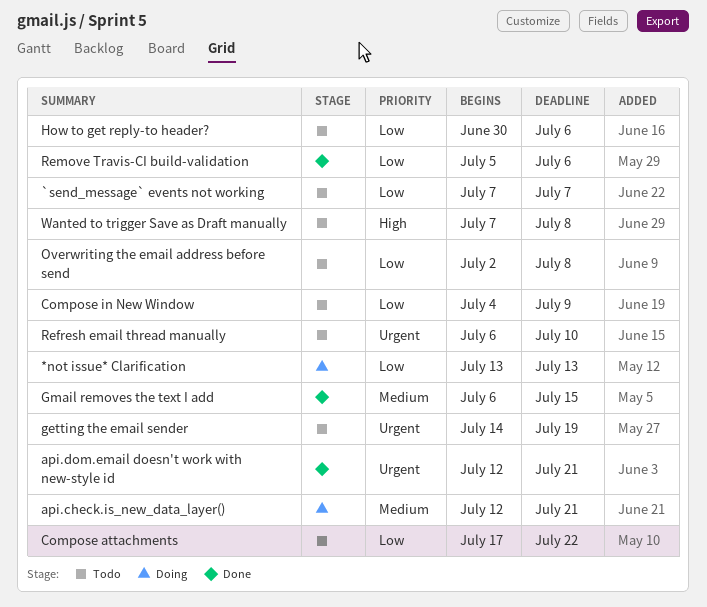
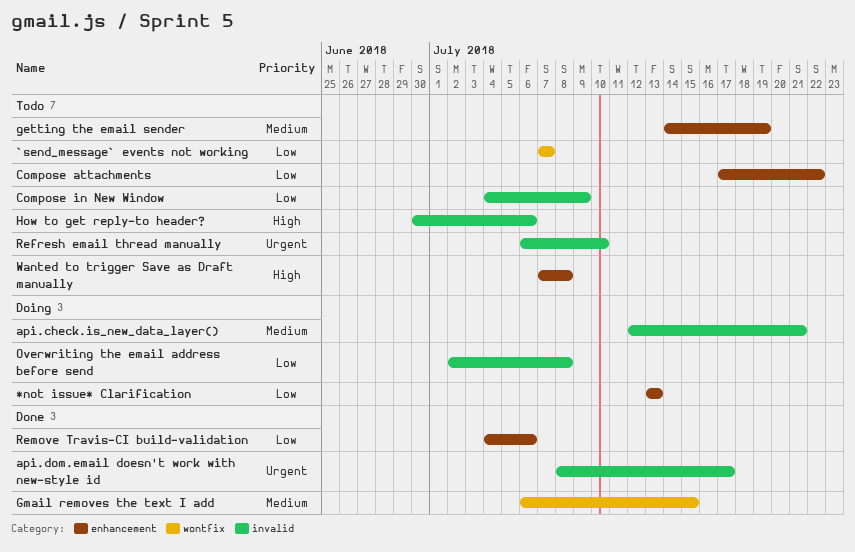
api.dom.email doesn't work with new-style id, start: Jul 12 -> Jul 8
api.dom.email doesn't work with new-style id, due: Jul 21 -> Jul 17
getting the email sender, priority: Urgent -> Medium
How to get reply-to header?, priority: Low -> High
Overwriting the email address before send, status: Todo -> Doing
Remove Travis-CI build-validation, start: Jul 5 -> Jul 4

